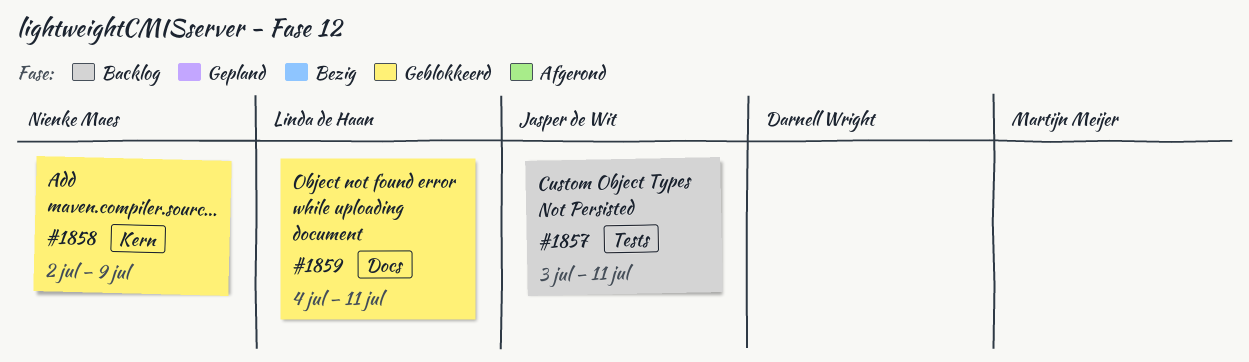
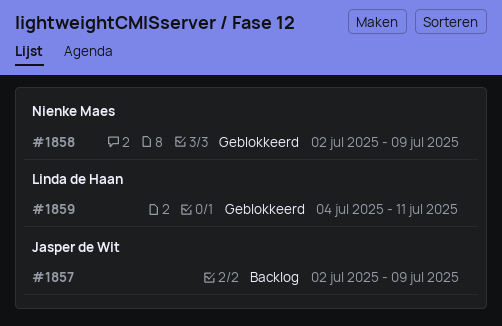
#1857, start: Jul 3 -> Jul 2
#1857, due: Jul 11 -> Jul 9

